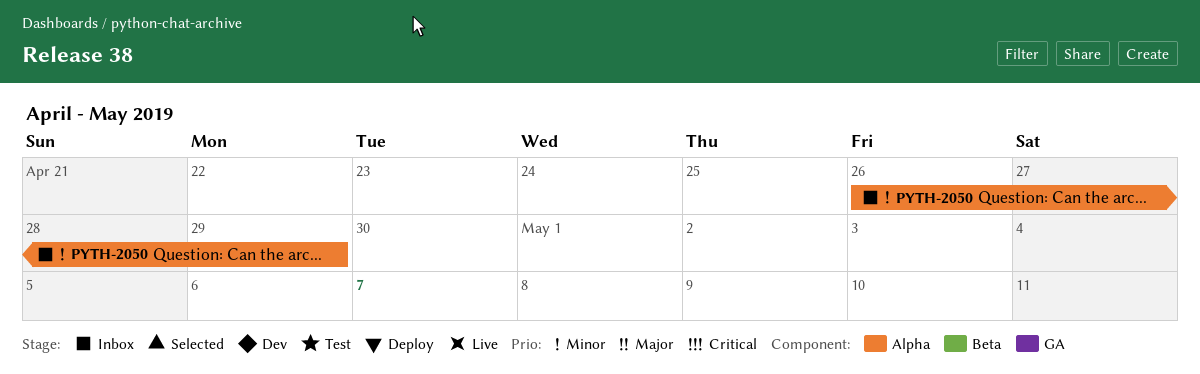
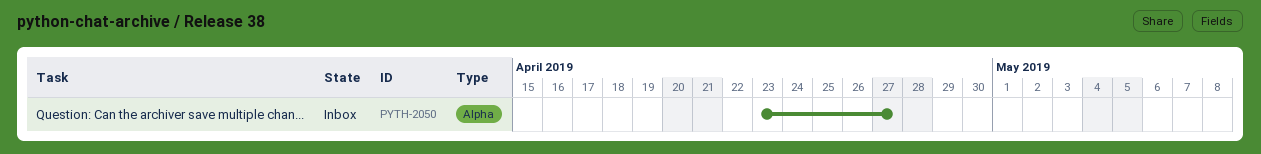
PYTH-2050, start: Apr 26 -> Apr 23
PYTH-2050, due: Apr 29 -> Apr 27

